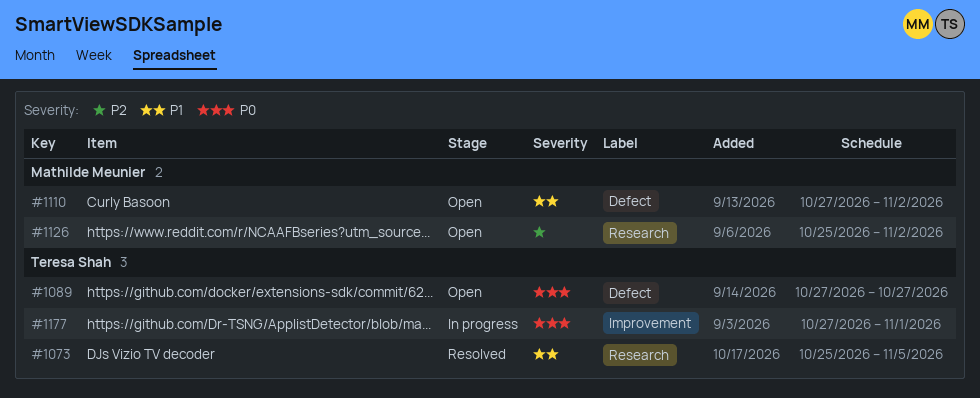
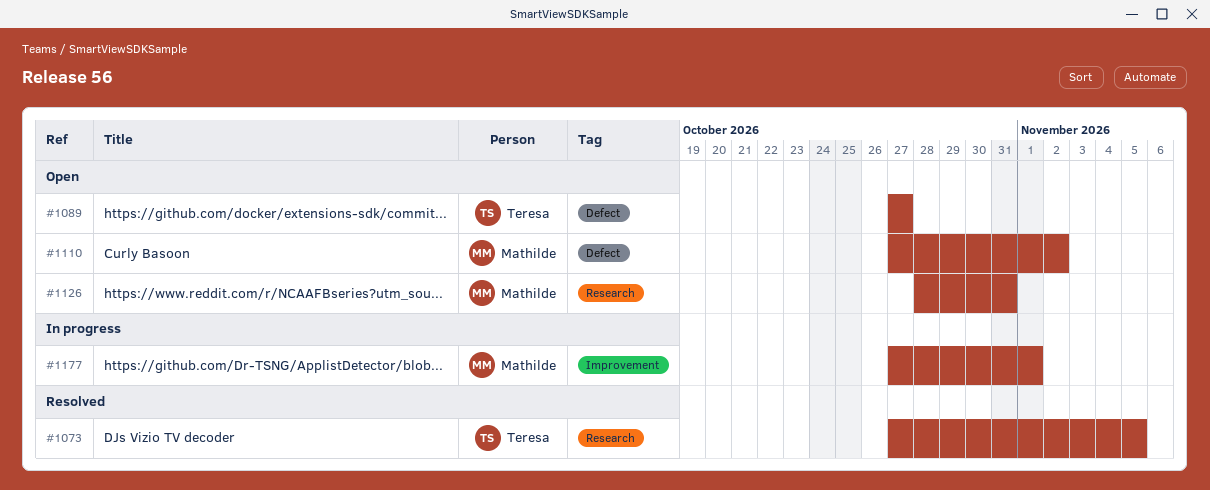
#1073, start: Oct 25 -> Oct 27
#1126, start: Oct 25 -> Oct 28
#1126, due: Nov 2 -> Oct 31
#1177, owner: Teresa Shah -> Mathilde Meunier

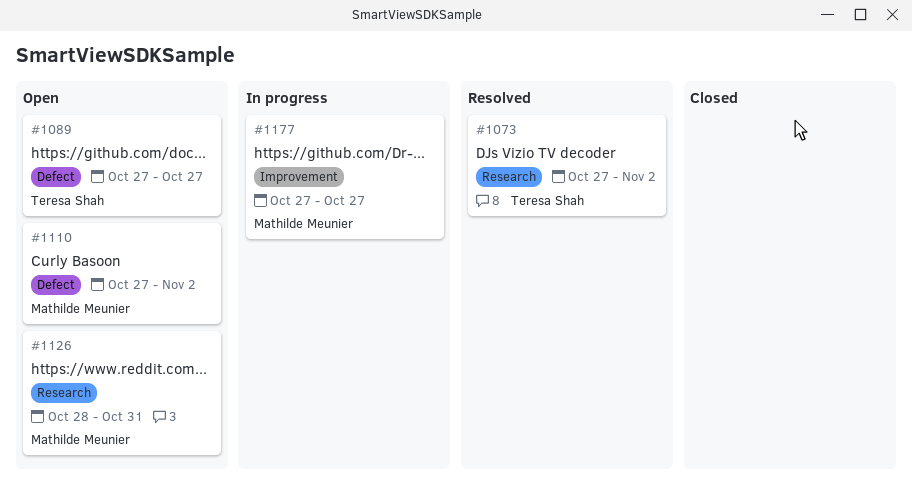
#1073, due: Nov 5 -> Nov 2
#1177, due: Nov 1 -> Oct 27

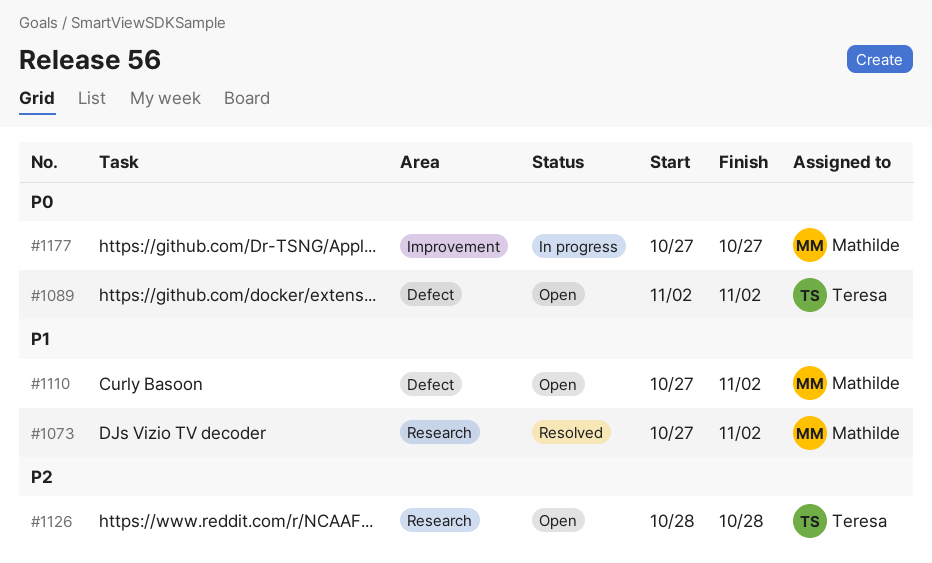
#1073, owner: Teresa Shah -> Mathilde Meunier
#1089, start: Oct 27 -> Nov 2
#1089, due: Oct 27 -> Nov 2
#1126, owner: Mathilde Meunier -> Teresa Shah
#1126, due: Oct 31 -> Oct 28

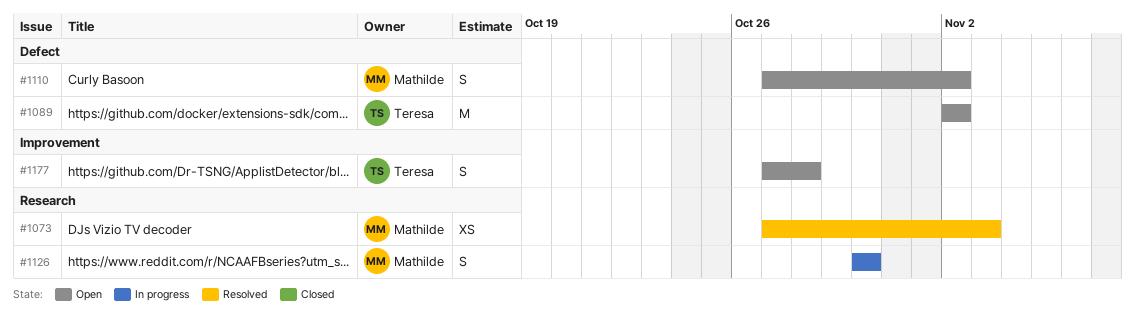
#1073, due: Nov 2 -> Nov 3
#1126, status: Open -> In progress
#1126, owner: Teresa -> Mathilde
#1126, start: Oct 28 -> Oct 30
#1126, due: Oct 28 -> Oct 30
#1177, status: In progress -> Open
#1177, owner: Mathilde -> Teresa
#1177, due: Oct 27 -> Oct 28

